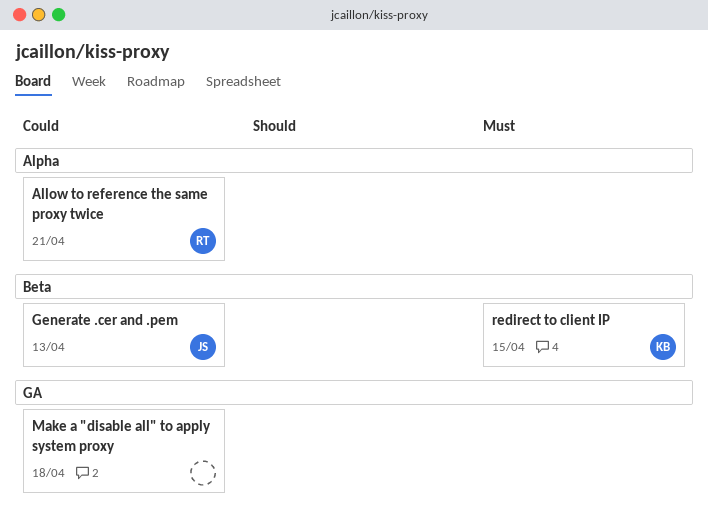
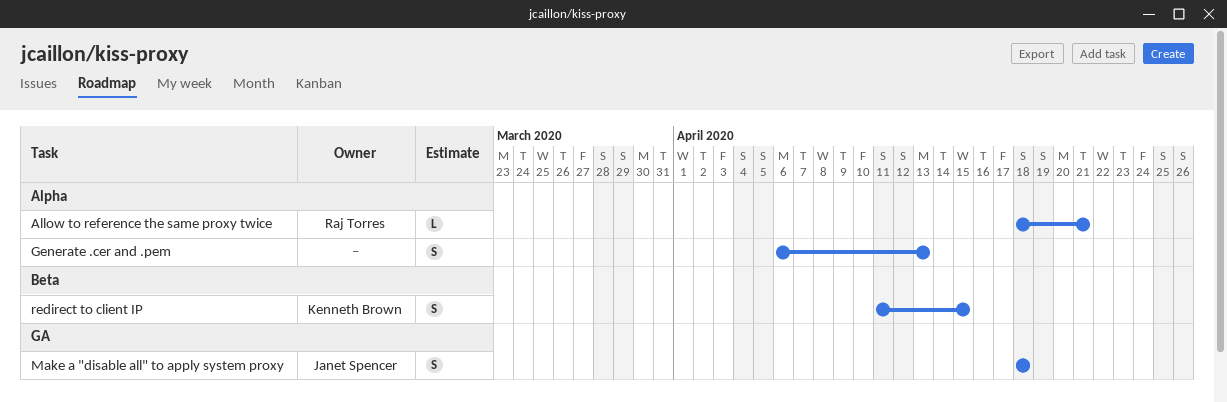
Generate .cer and .pem, owner: Janet Spencer -> none
Generate .cer and .pem, label: Beta -> Alpha
Make a "disable all" to apply system proxy, owner: none -> Janet Spencer

